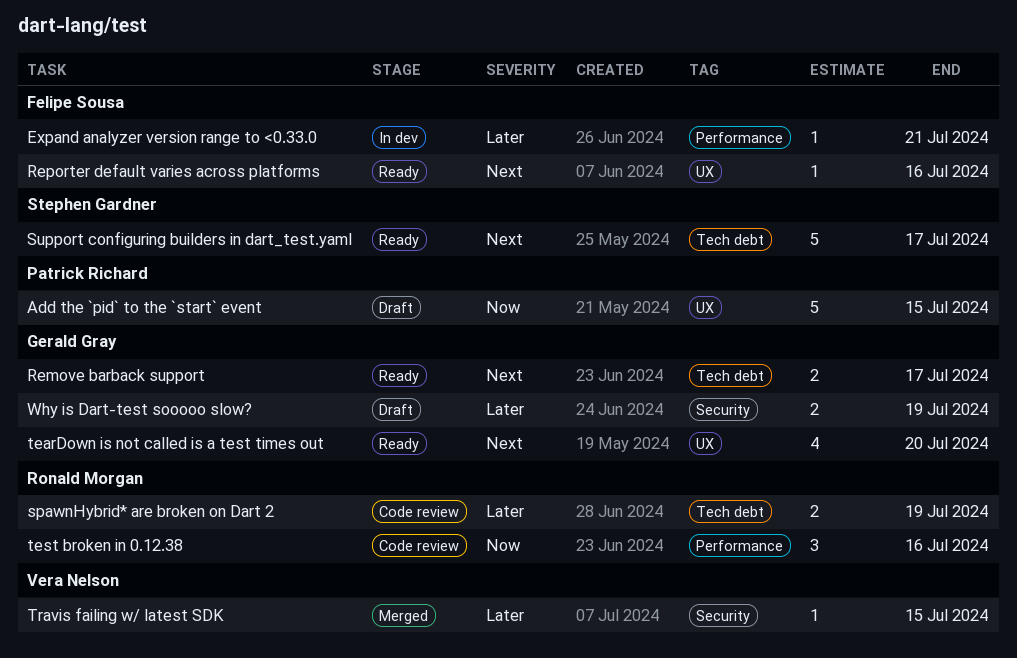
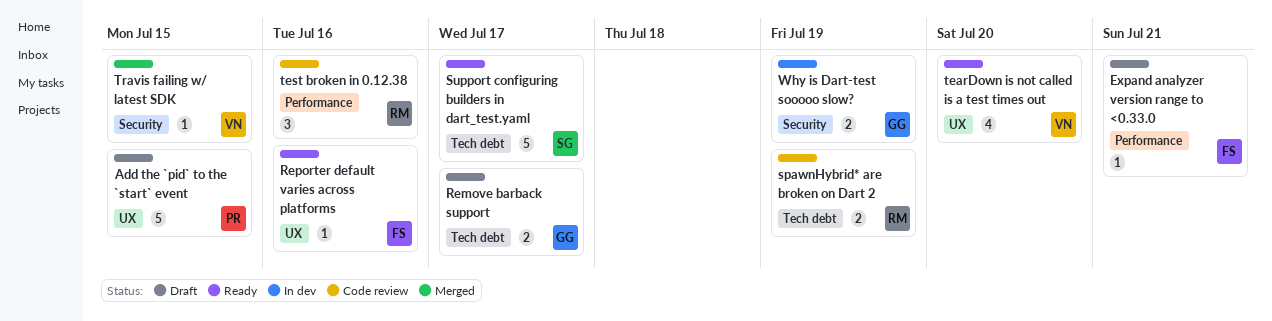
Expand analyzer version range to <0.33.0, status: In dev -> Draft
Remove barback support, status: Ready -> Draft
tearDown is not called is a test times out, owner: Gerald Gray -> Vera Nelson
Why is Dart-test sooooo slow?, status: Draft -> In dev

